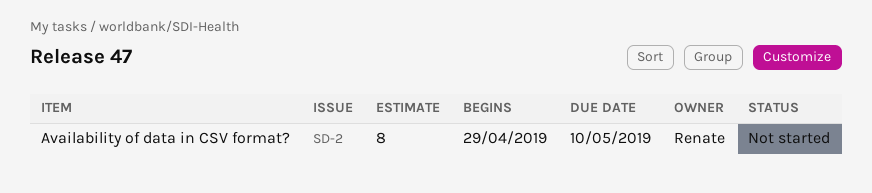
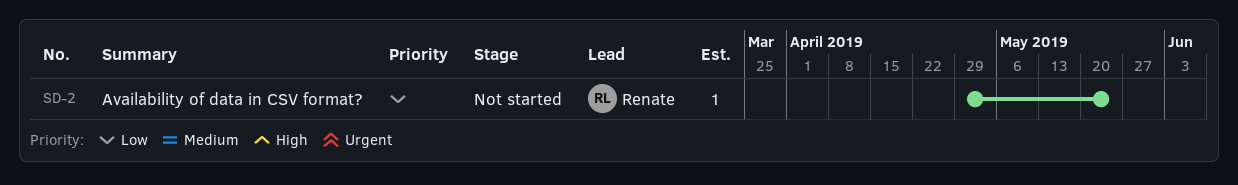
SD-2, estimate: 8 -> 1
SD-2, due: May 10 -> May 24

